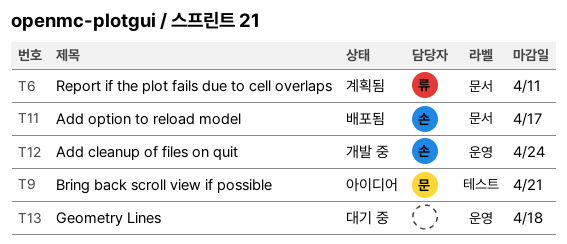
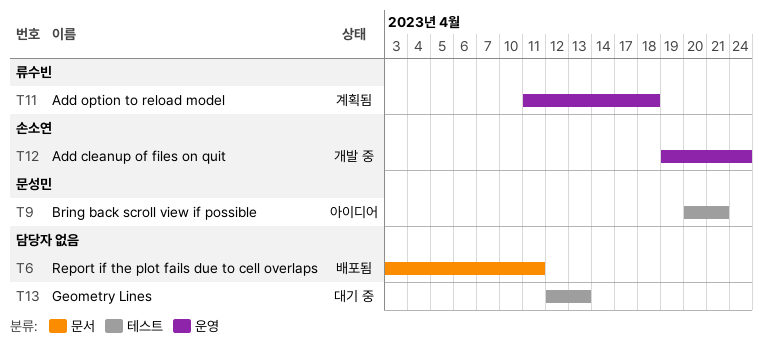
T6, status: 계획됨 -> 배포됨
T6, owner: 류수빈 -> none
T11, status: 배포됨 -> 계획됨
T11, owner: 손소연 -> 류수빈
T11, label: 문서 -> 운영
T11, due: Apr 17 -> Apr 18
T13, label: 운영 -> 테스트
T13, due: Apr 18 -> Apr 13

